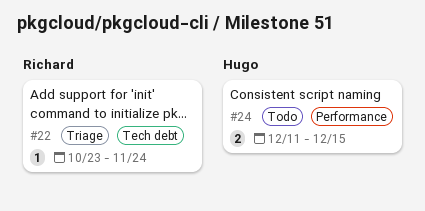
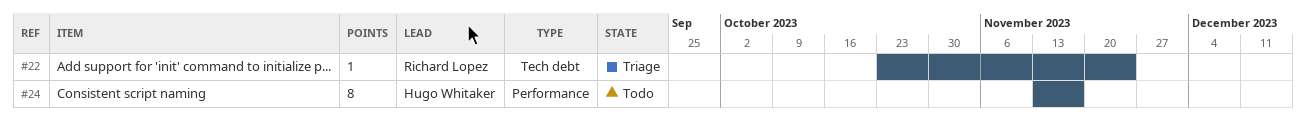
#24, estimate: 2 -> 8
#24, start: Dec 11 -> Nov 13
#24, due: Dec 15 -> Nov 17

